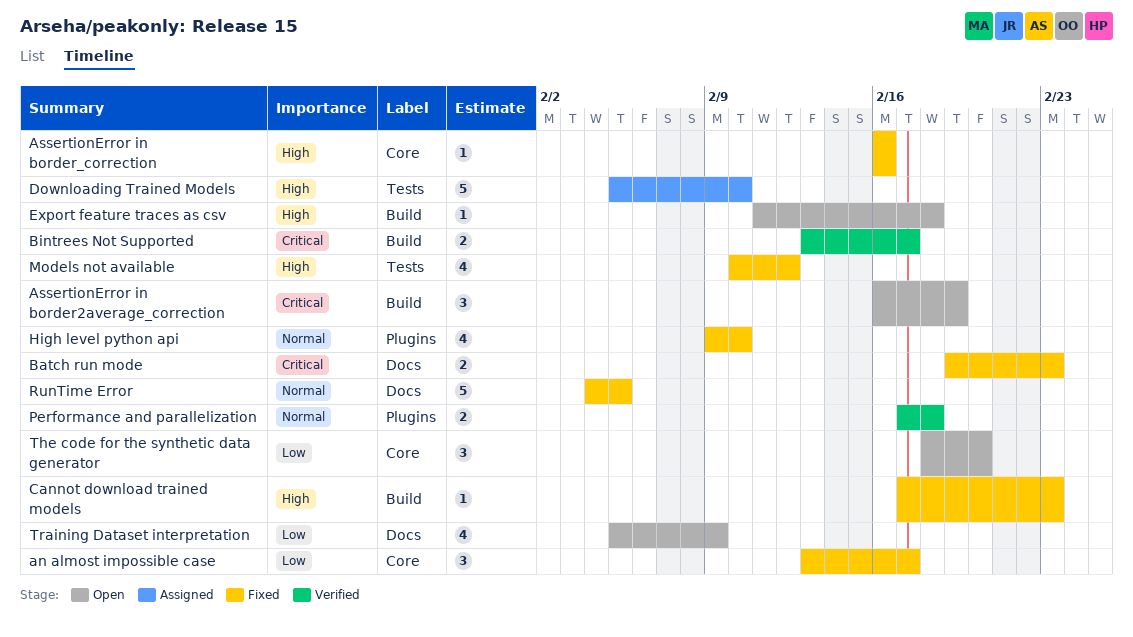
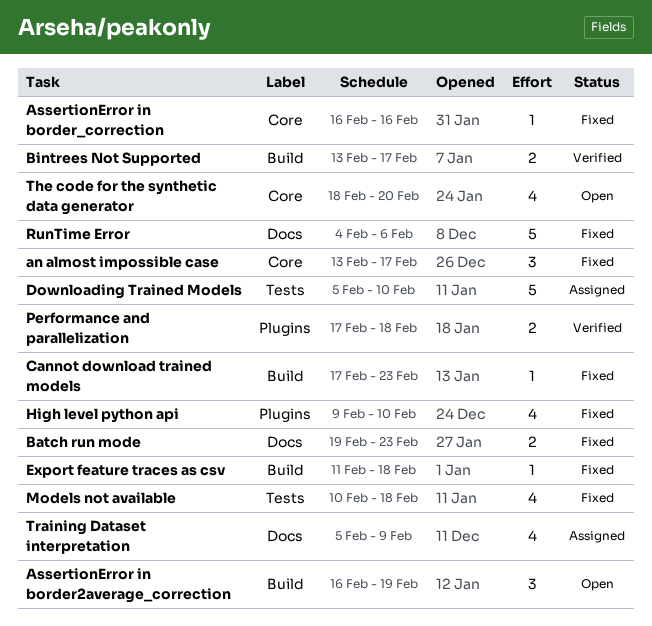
Export feature traces as csv, status: Open -> Fixed
Models not available, due: Feb 12 -> Feb 18
RunTime Error, due: Feb 5 -> Feb 6
The code for the synthetic data generator, estimate: 3 -> 4
Training Dataset interpretation, status: Open -> Assigned

